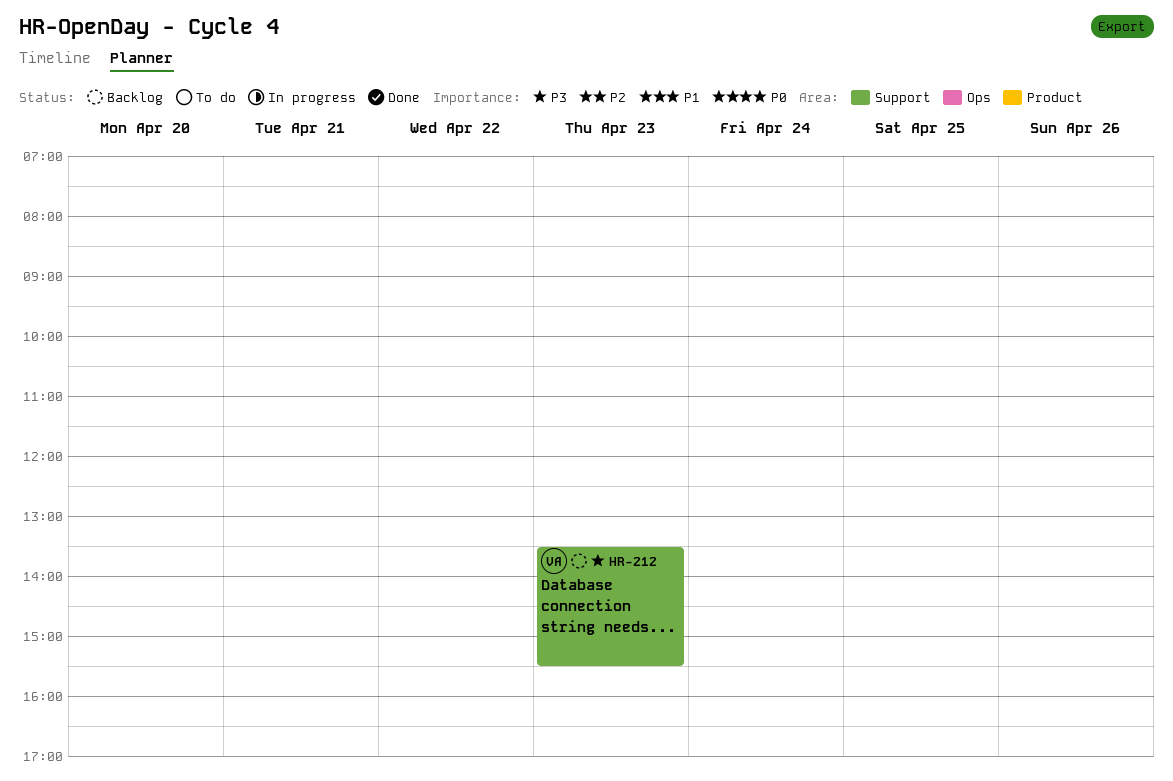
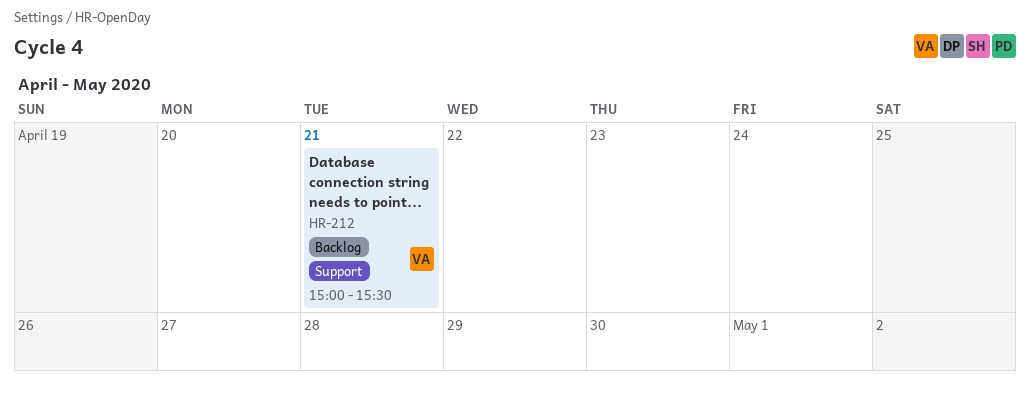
HR-212, day: Apr 23 -> Apr 21
HR-212, begins: 13:30 -> 15:00

